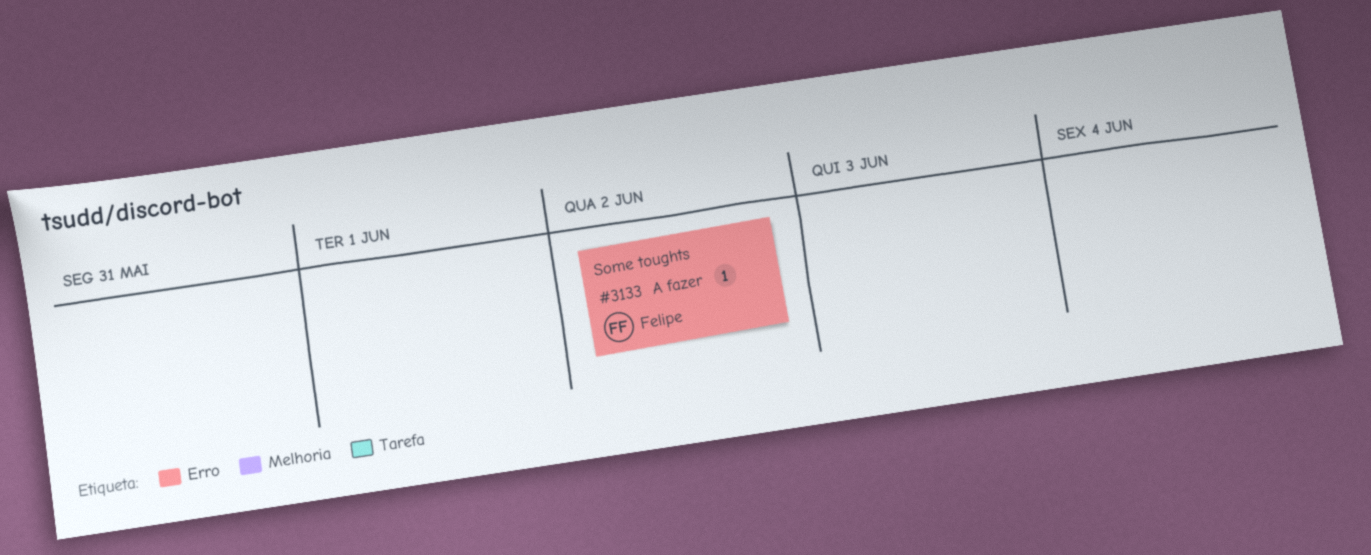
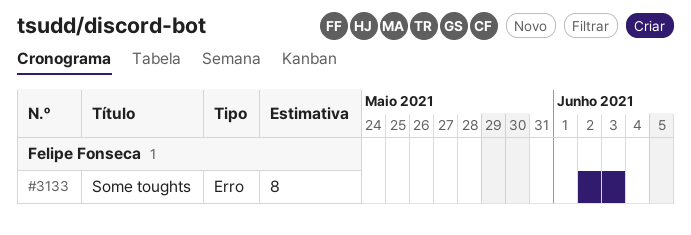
#3133, estimate: 1 -> 8
#3133, due: Jun 2 -> Jun 3

